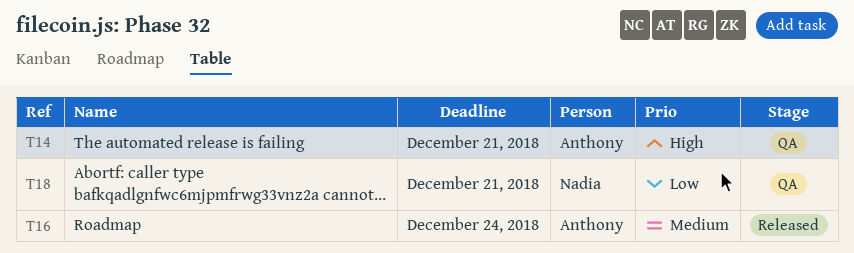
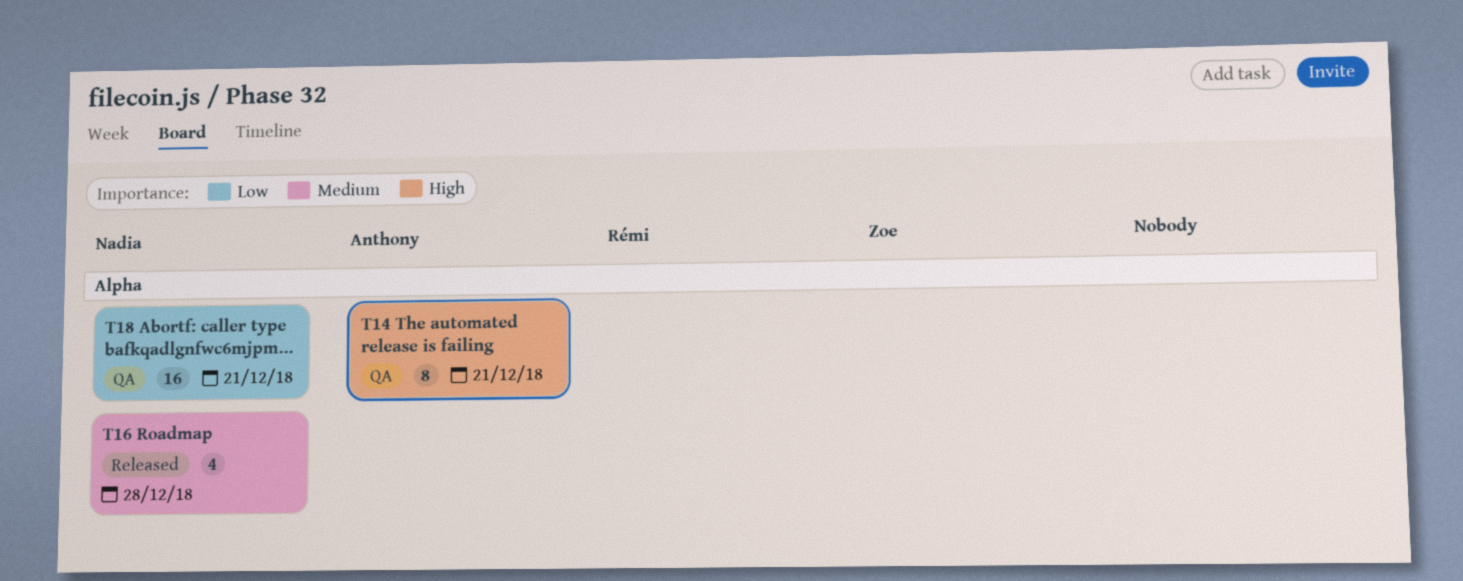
T16, owner: Anthony -> Nadia
T16, due: Dec 24 -> Dec 28

